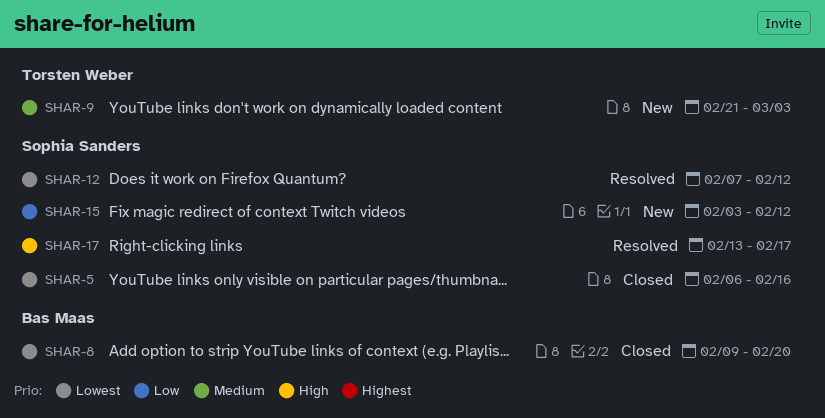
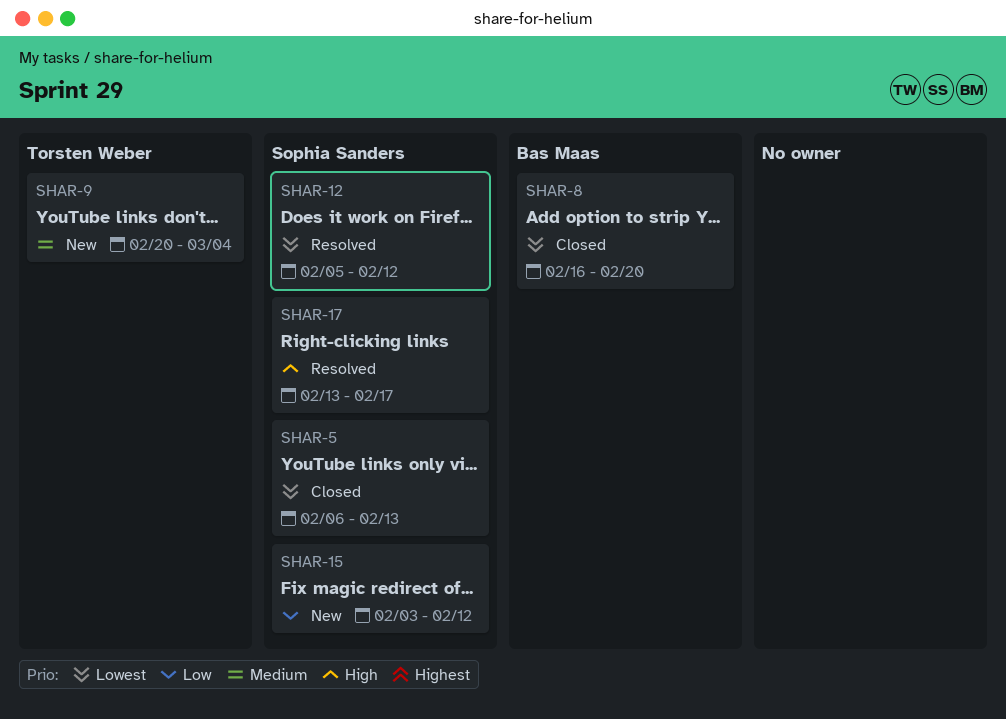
SHAR-5, due: Feb 16 -> Feb 13
SHAR-8, start: Feb 9 -> Feb 16
SHAR-9, start: Feb 21 -> Feb 20
SHAR-9, due: Mar 3 -> Mar 4
SHAR-12, start: Feb 7 -> Feb 5

